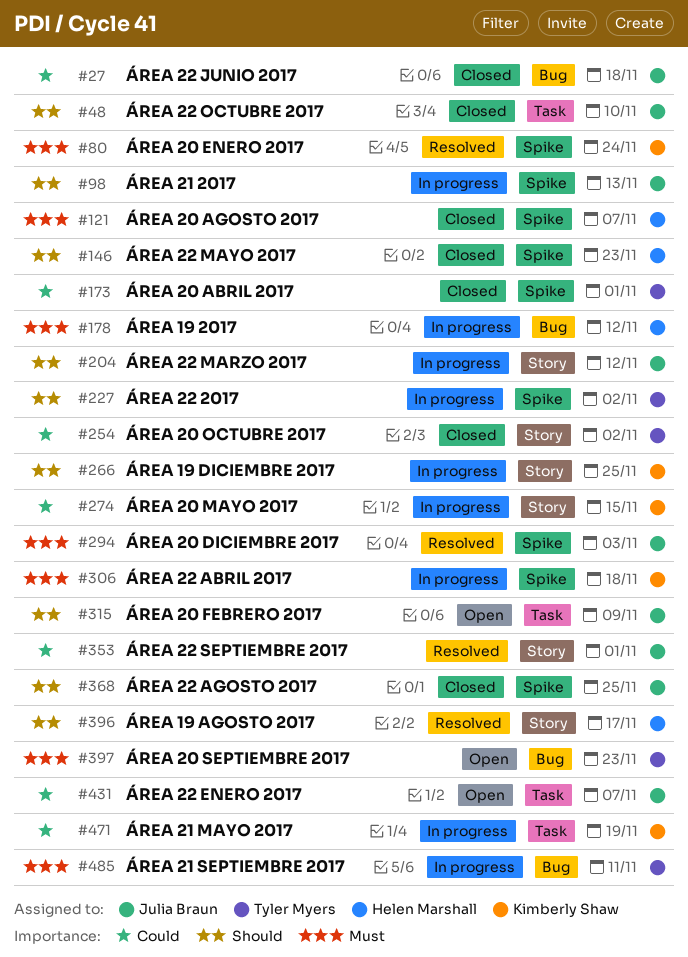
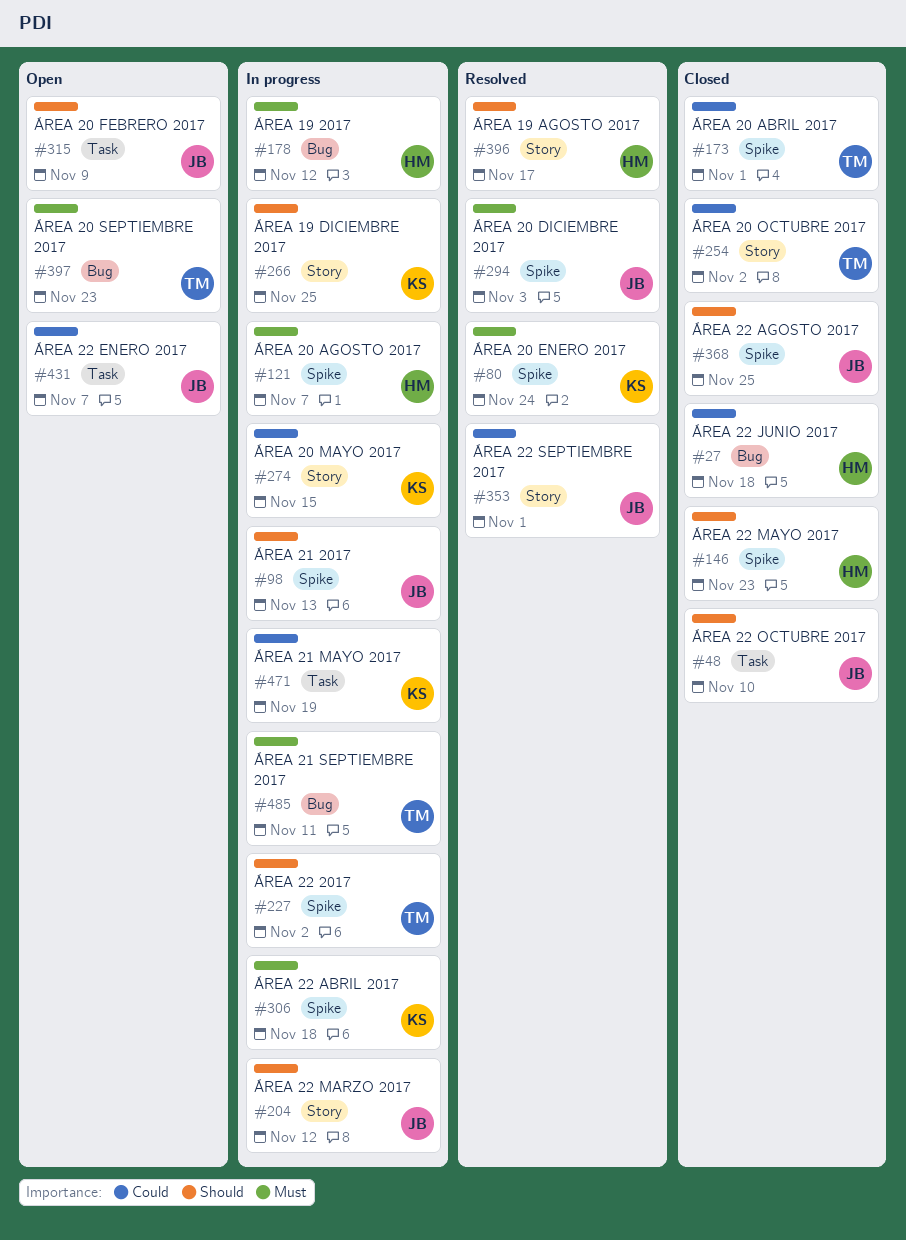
#27, owner: Julia Braun -> Helen Marshall
#121, status: Closed -> In progress

